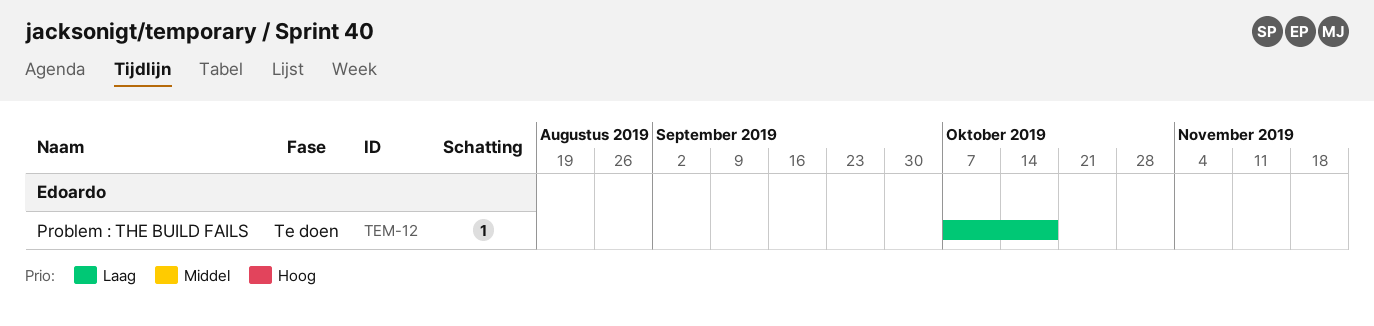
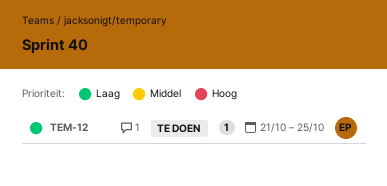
TEM-12, start: Oct 7 -> Oct 21
TEM-12, due: Oct 18 -> Oct 25

